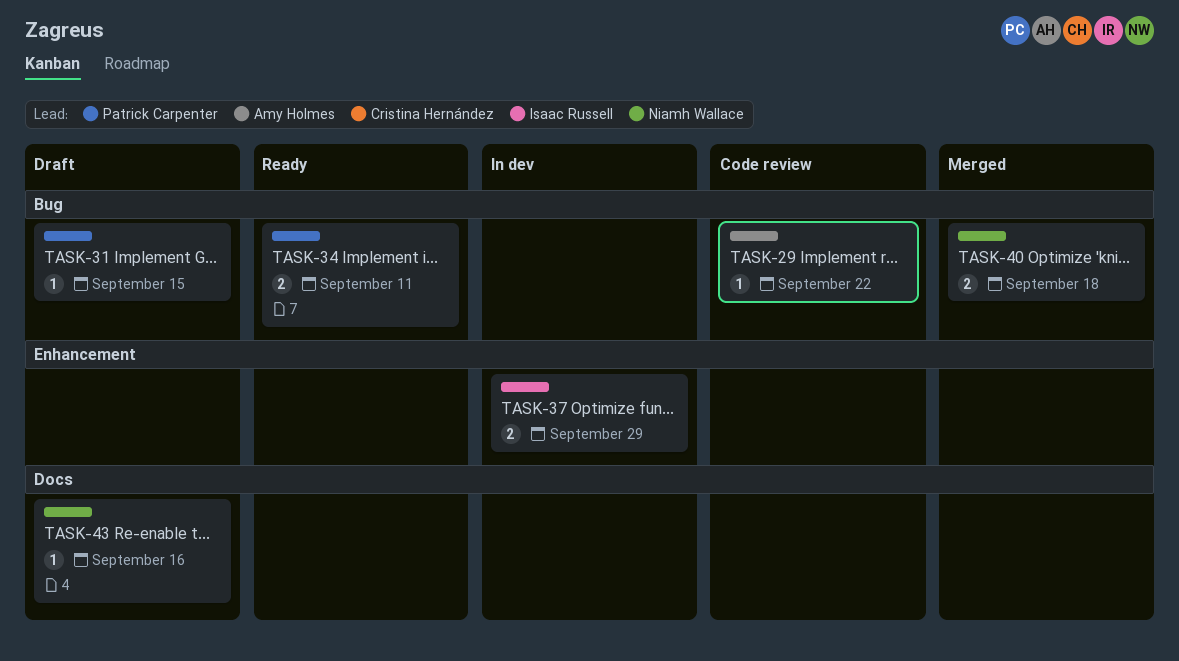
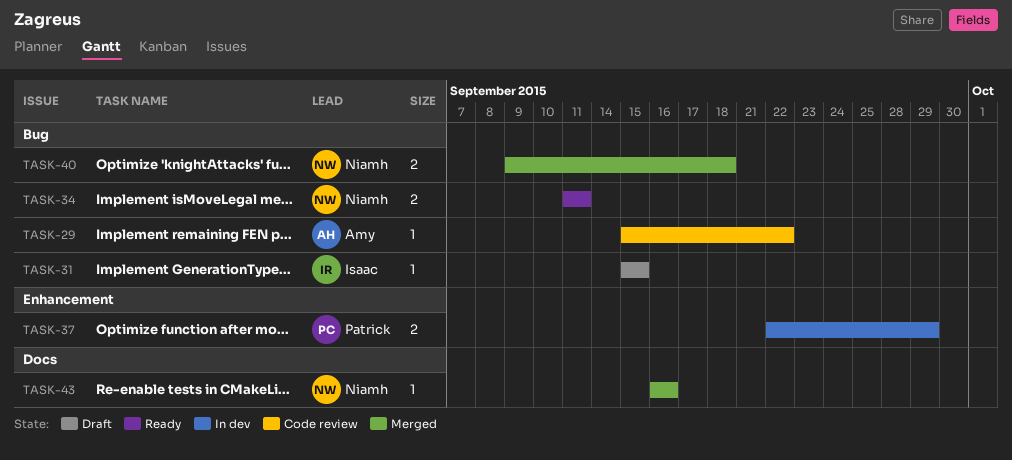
TASK-31, owner: Patrick Carpenter -> Isaac Russell
TASK-34, owner: Patrick Carpenter -> Niamh Wallace
TASK-37, owner: Isaac Russell -> Patrick Carpenter
TASK-43, status: Draft -> Merged

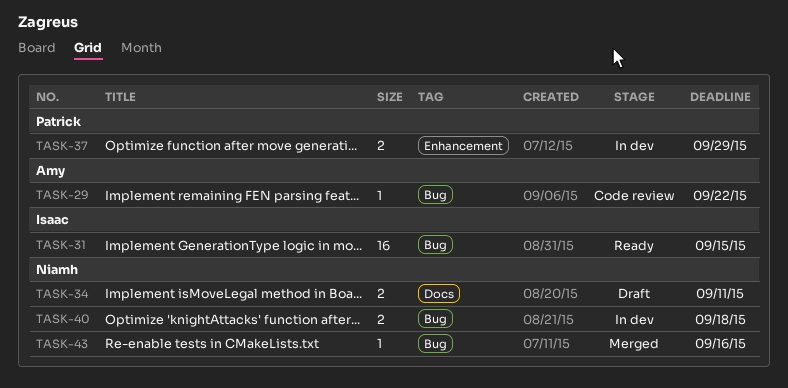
TASK-31, status: Draft -> Ready
TASK-31, estimate: 1 -> 16
TASK-34, status: Ready -> Draft
TASK-34, label: Bug -> Docs
TASK-40, status: Merged -> In dev
TASK-43, label: Docs -> Bug

